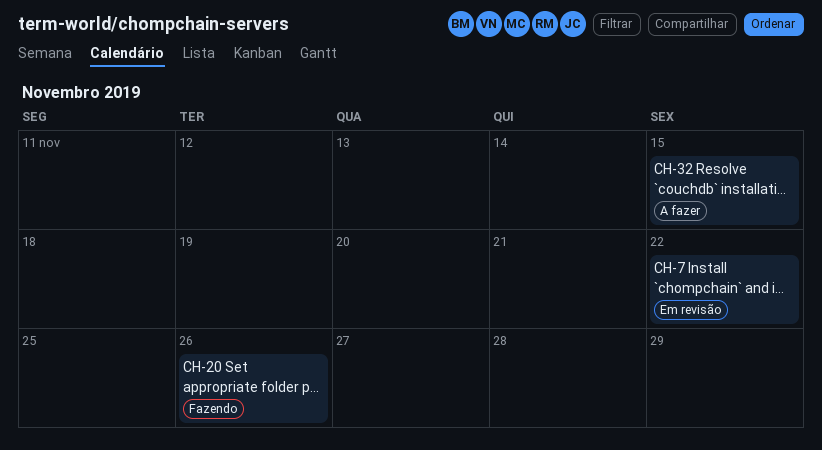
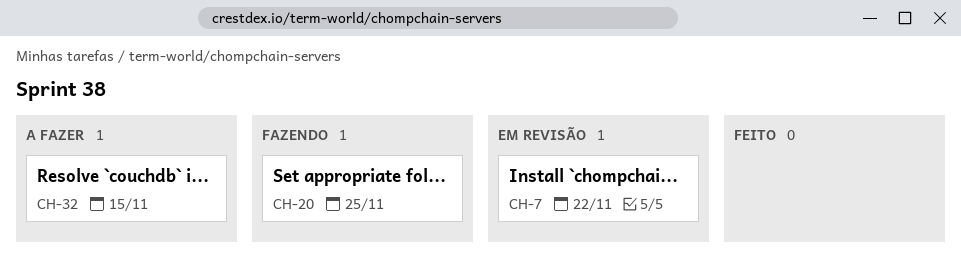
CH-20, due: Nov 26 -> Nov 25

